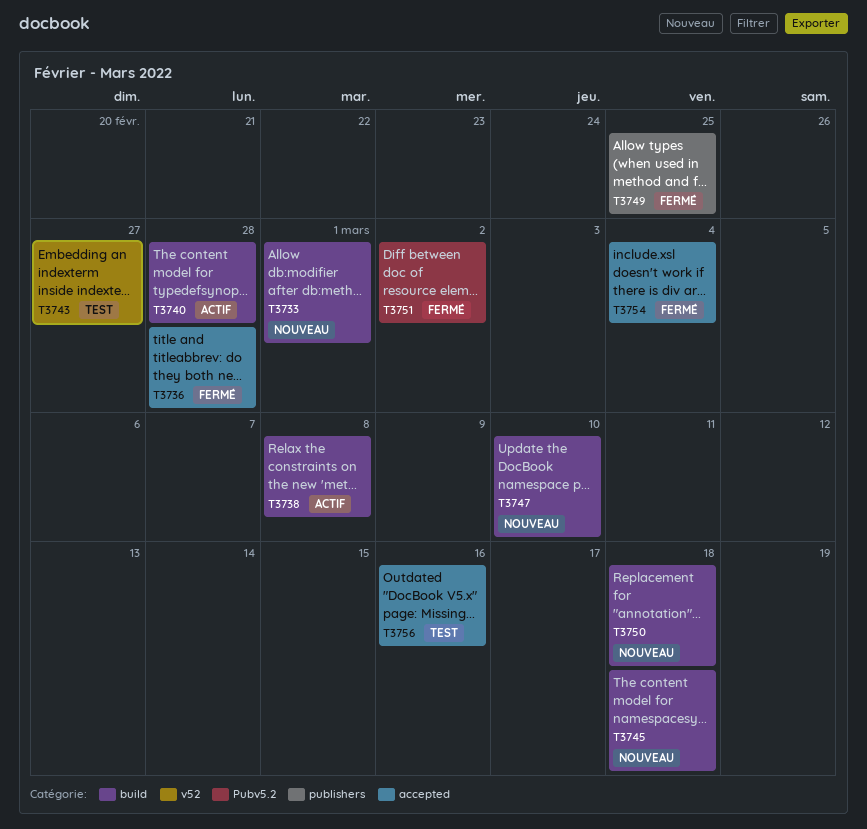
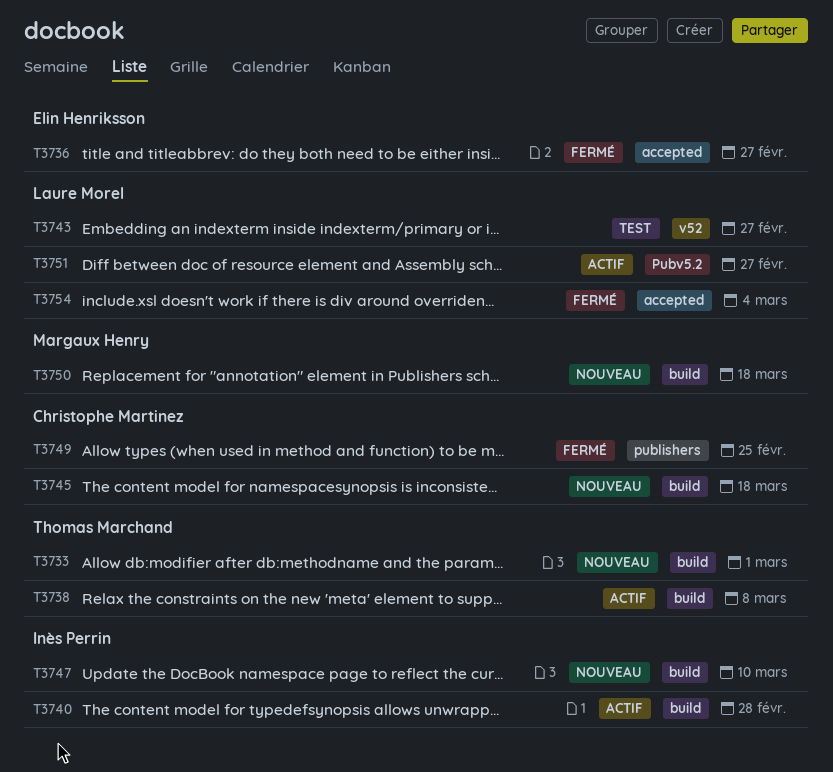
T3736, due: Feb 28 -> Feb 27
T3751, status: Fermé -> Actif
T3751, due: Mar 2 -> Feb 27
T3756: present -> none

